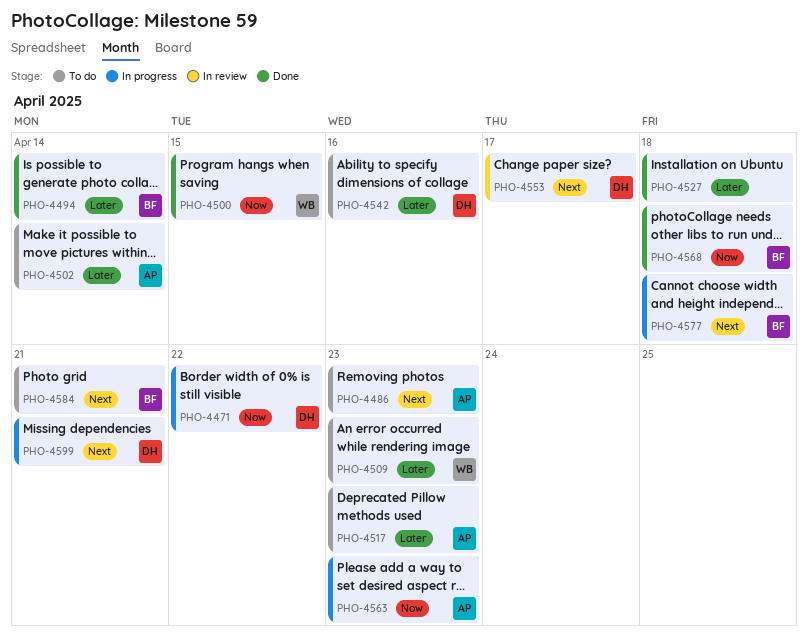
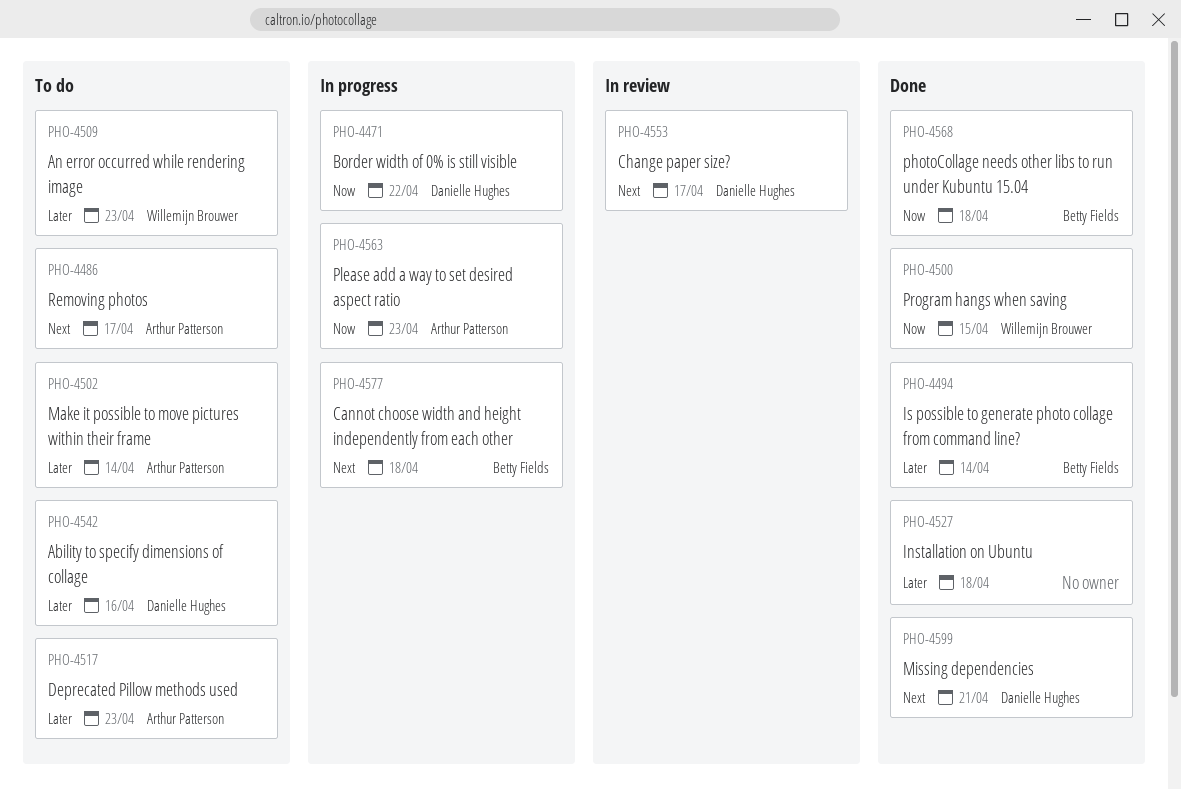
PHO-4486, due: Apr 23 -> Apr 17
PHO-4584: present -> none
PHO-4599, status: In progress -> Done

